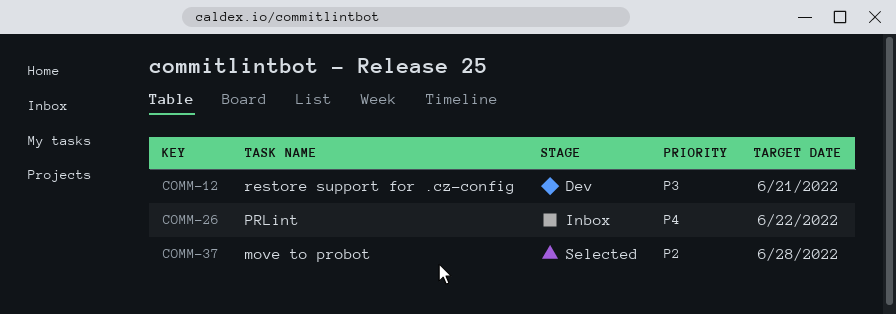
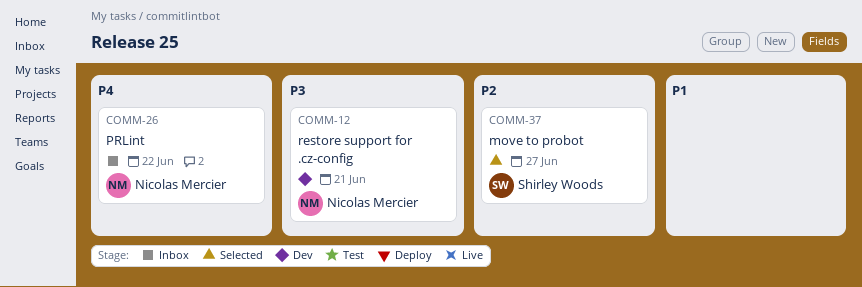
COMM-37, due: Jun 28 -> Jun 27

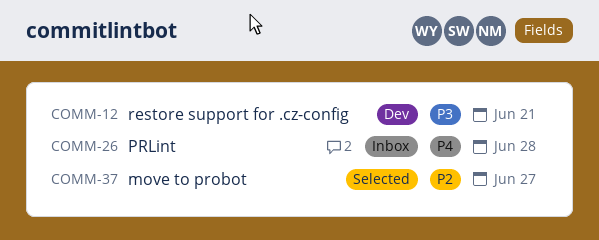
COMM-26, due: Jun 22 -> Jun 28

